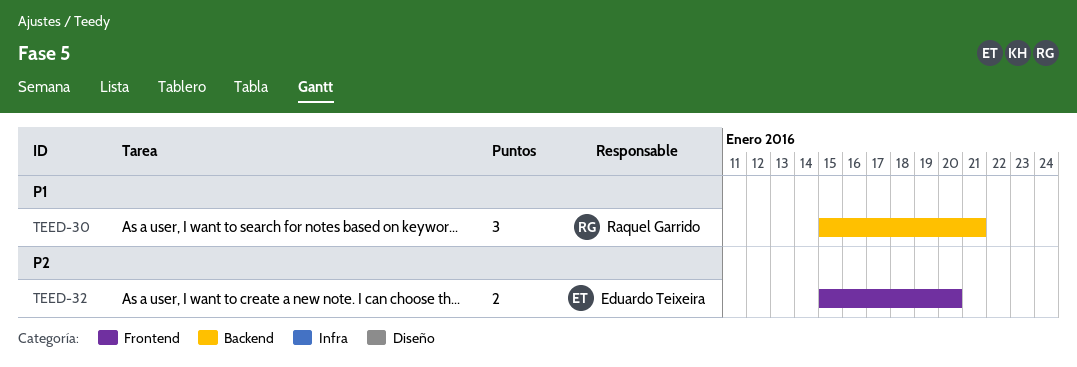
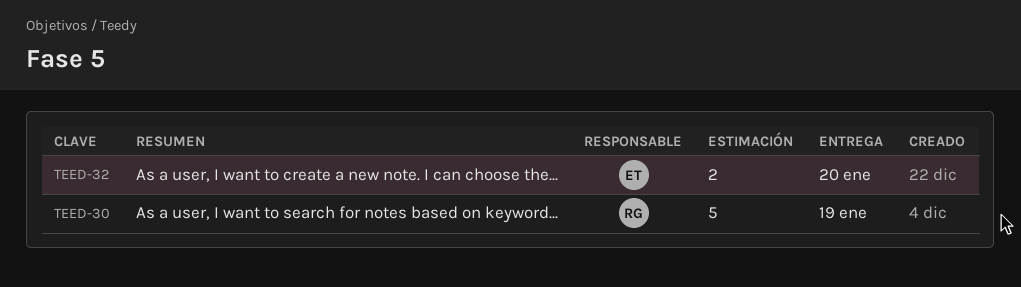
TEED-30, estimate: 3 -> 5
TEED-30, due: Jan 21 -> Jan 19

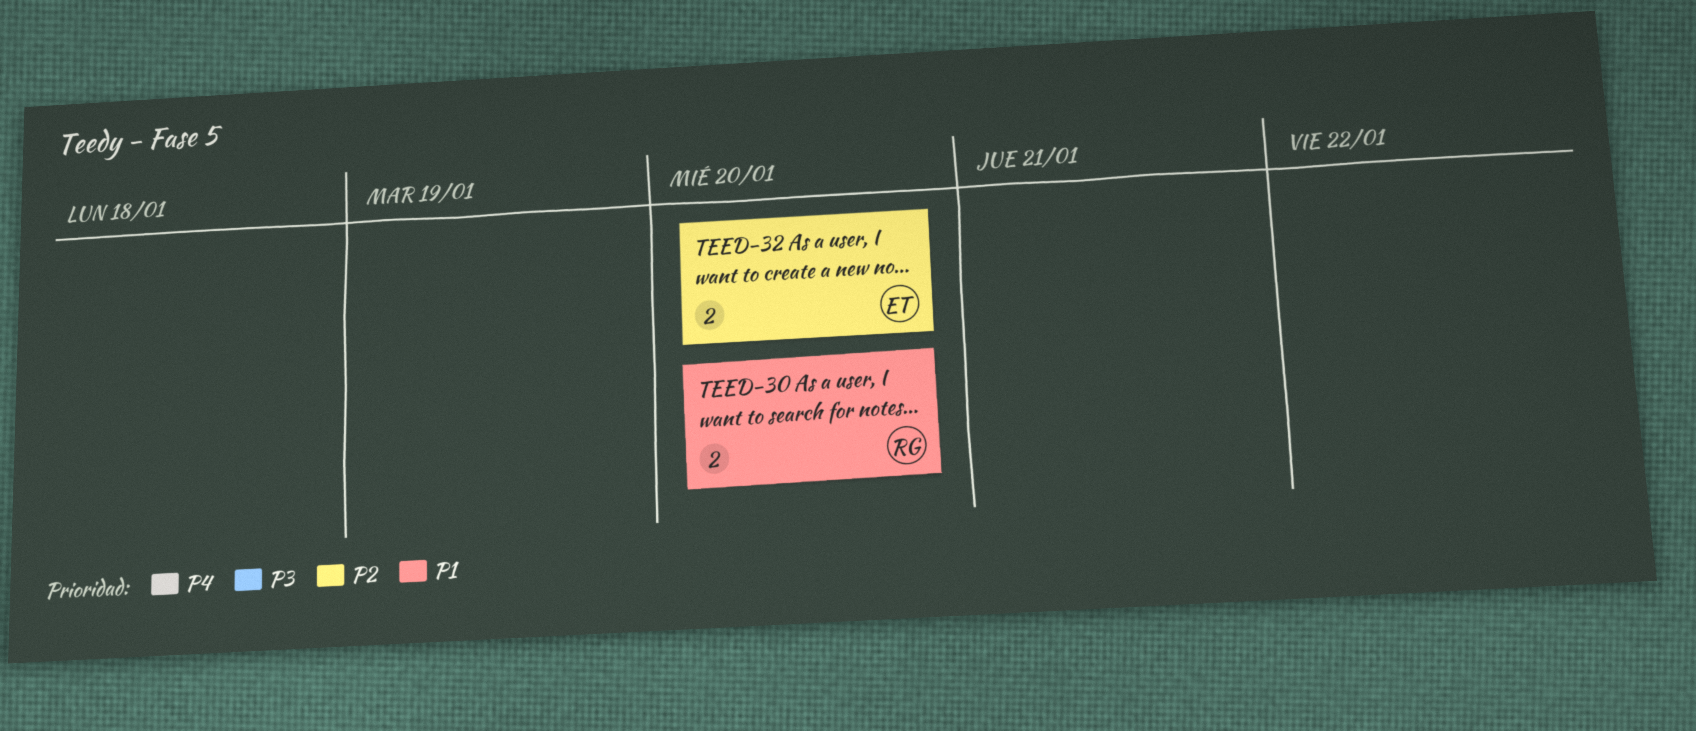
TEED-30, estimate: 5 -> 2
TEED-30, due: Jan 19 -> Jan 20

